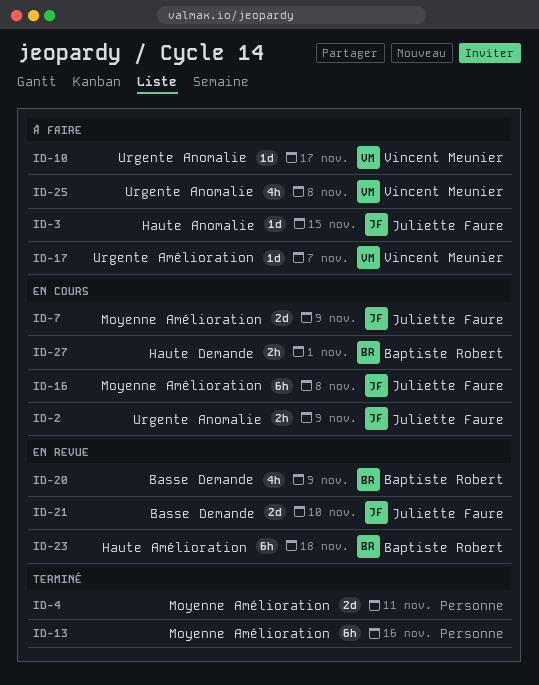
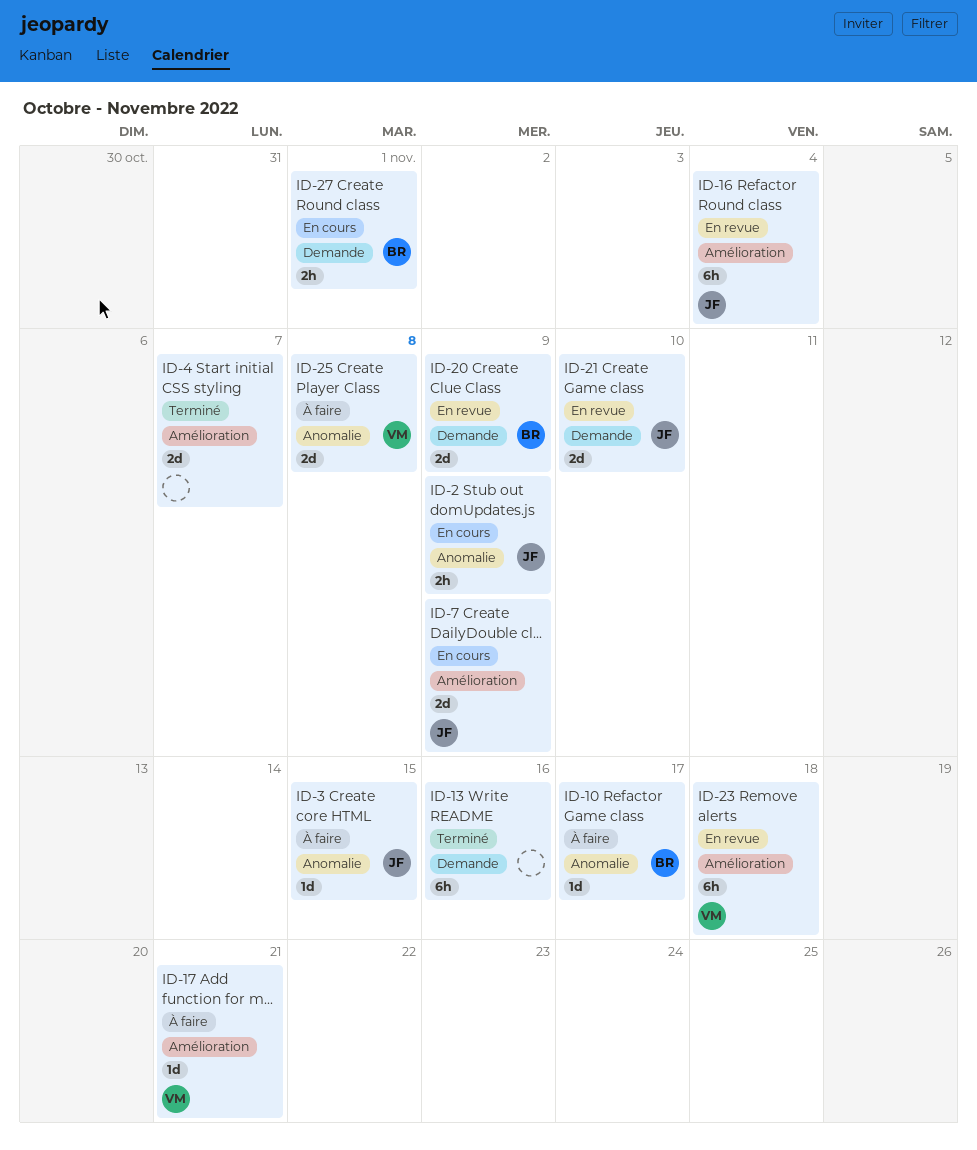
ID-4, due: Nov 11 -> Nov 7
ID-10, owner: Vincent Meunier -> Baptiste Robert
ID-13, label: Amélioration -> Demande
ID-16, status: En cours -> En revue
ID-16, due: Nov 8 -> Nov 4
ID-17, due: Nov 7 -> Nov 21
ID-20, estimate: 4h -> 2d
ID-23, owner: Baptiste Robert -> Vincent Meunier
ID-25, estimate: 4h -> 2d

